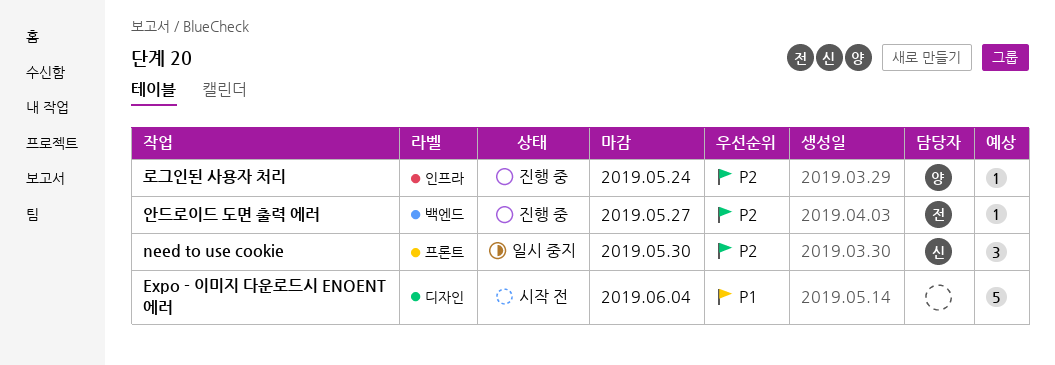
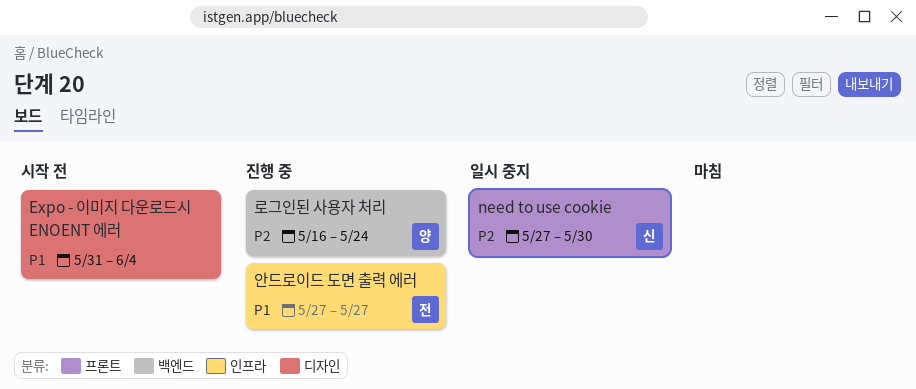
로그인된 사용자 처리, label: 인프라 -> 백엔드
안드로이드 도면 출력 에러, priority: P2 -> P1
안드로이드 도면 출력 에러, label: 백엔드 -> 인프라

